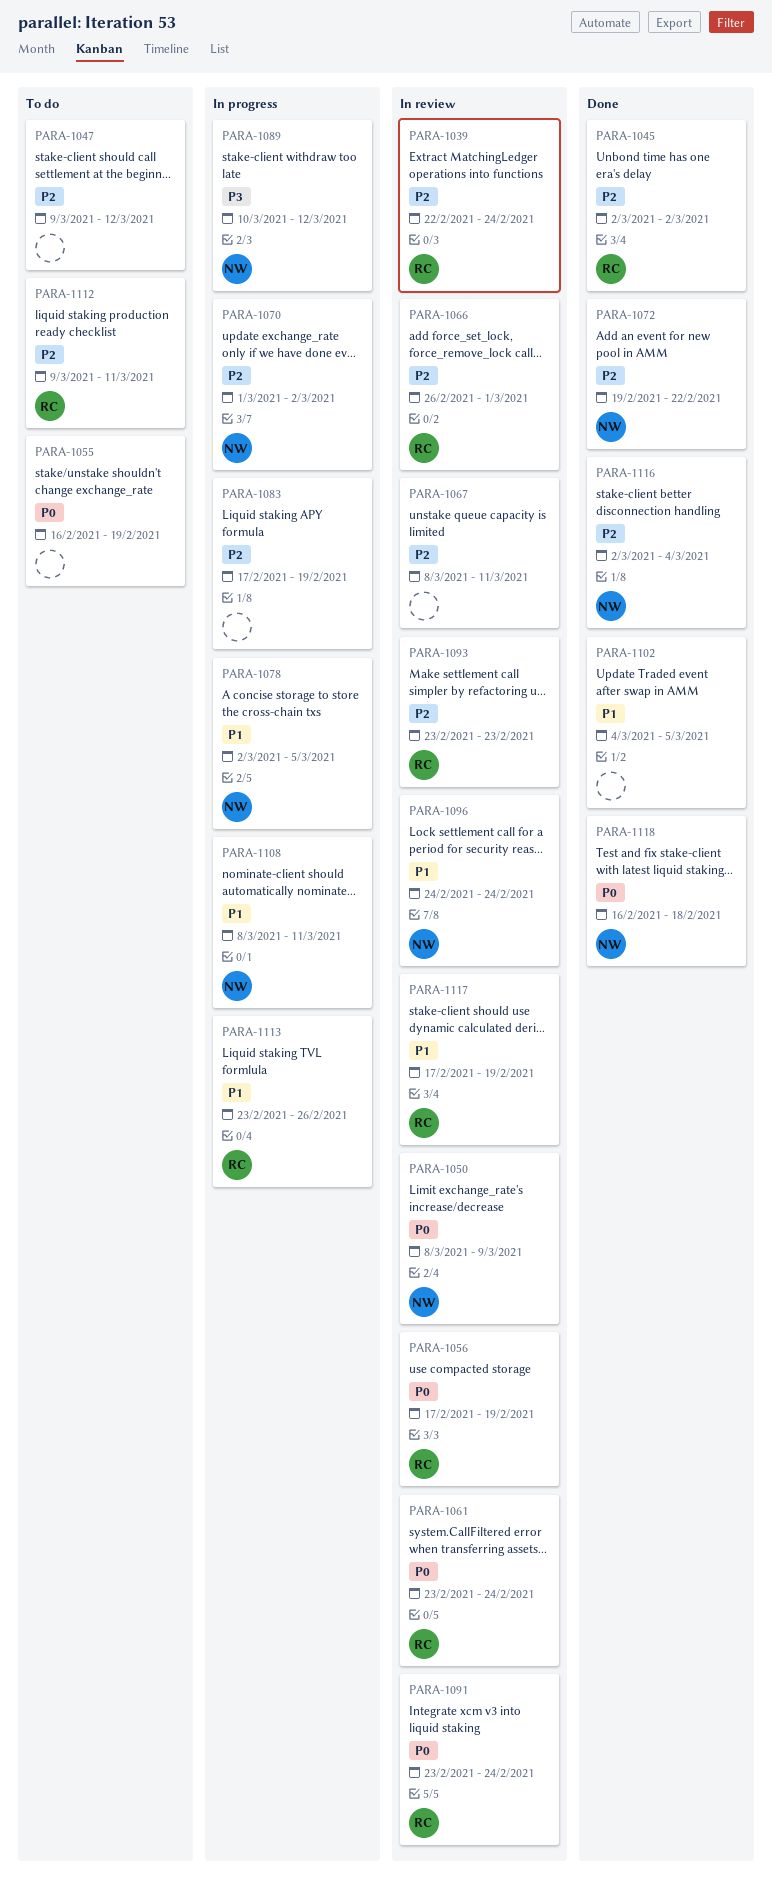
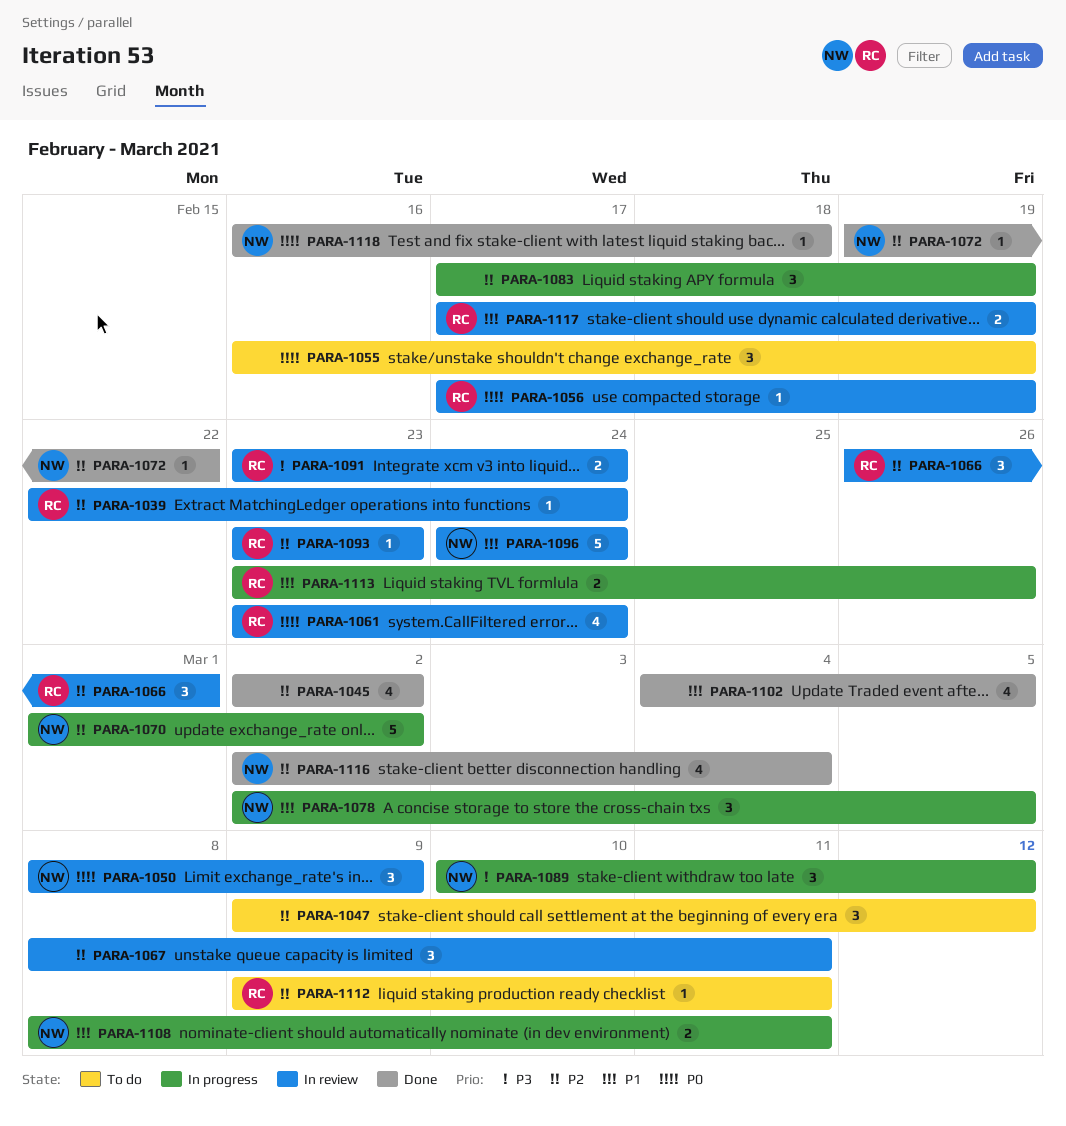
PARA-1045, owner: RC -> none
PARA-1091, priority: P0 -> P3

